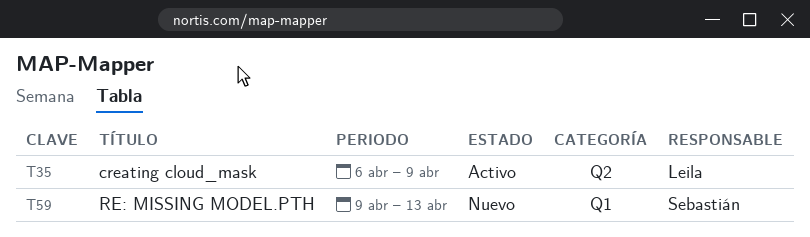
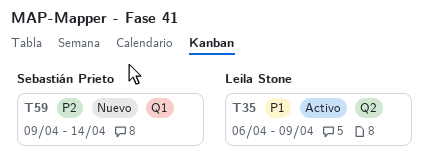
T59, due: Apr 13 -> Apr 14

